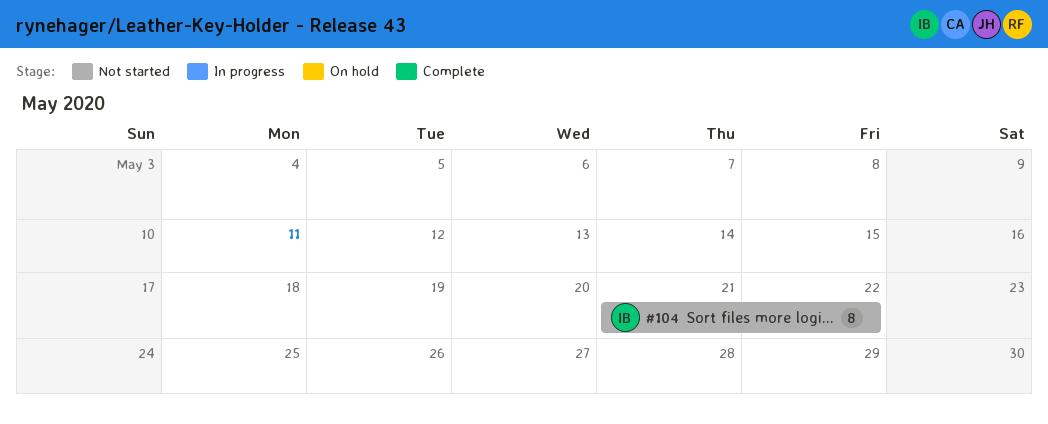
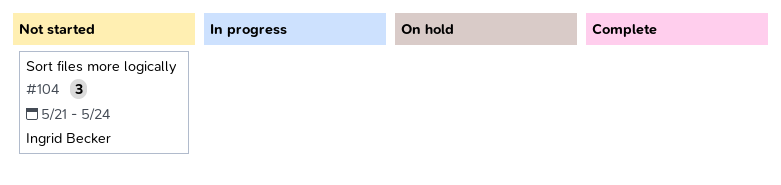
#104, estimate: 8 -> 3
#104, due: May 22 -> May 24

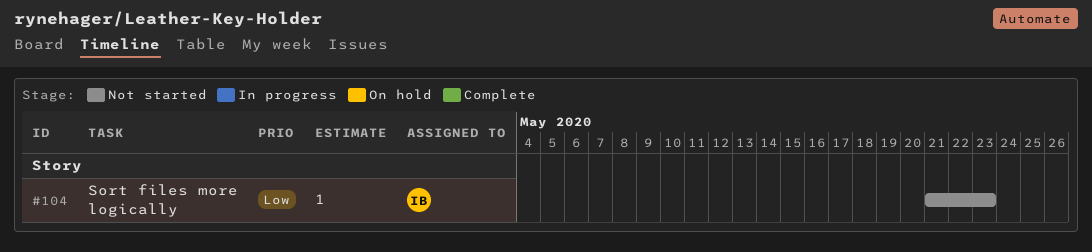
#104, estimate: 3 -> 1
#104, due: May 24 -> May 23

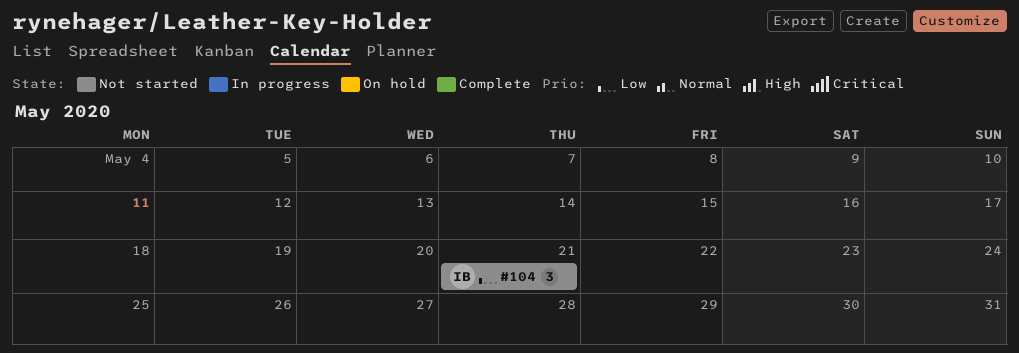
#104, estimate: 1 -> 3
#104, due: May 23 -> May 21

